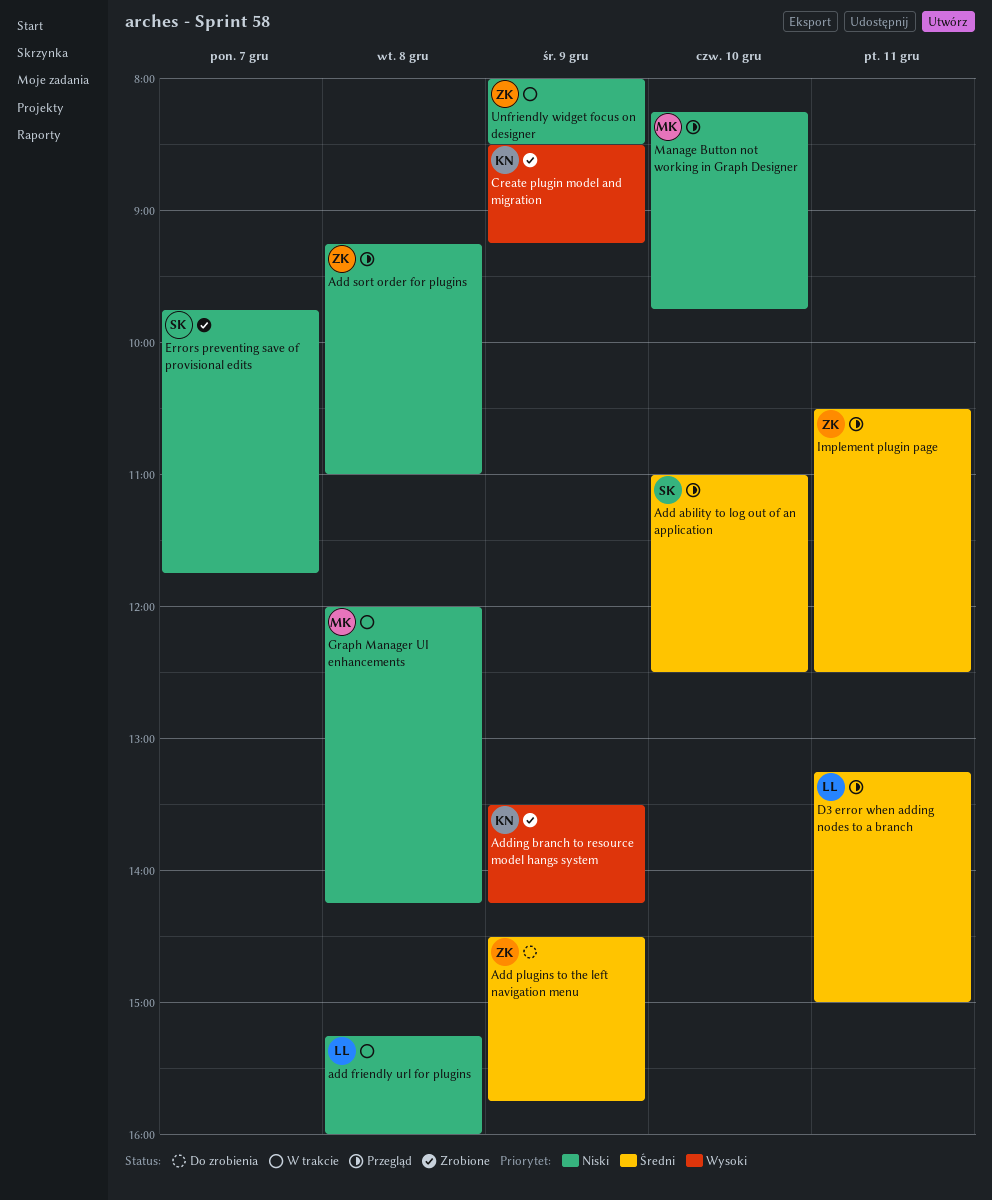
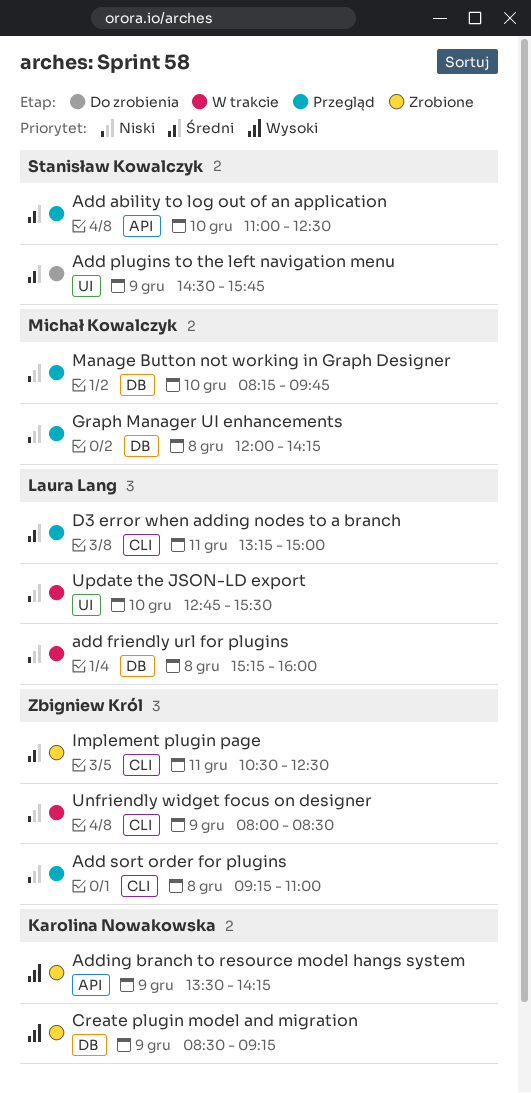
Add plugins to the left navigation menu, owner: Zbigniew Król -> Stanisław Kowalczyk
Errors preventing save of provisional edits: present -> none
Graph Manager UI enhancements, status: W trakcie -> Przegląd
Implement plugin page, status: Przegląd -> Zrobione
Update the JSON-LD export: none -> present

